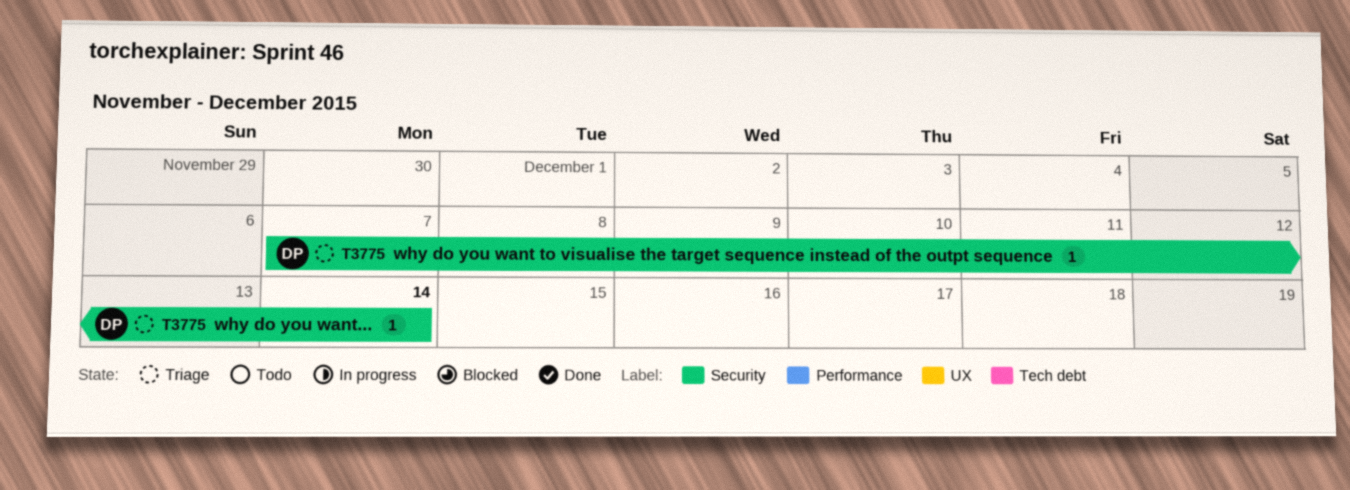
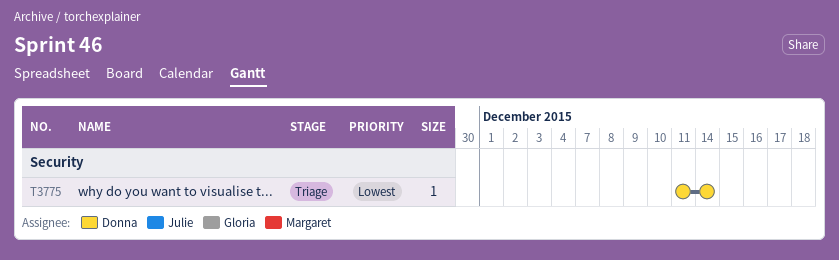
T3775, start: Dec 7 -> Dec 11

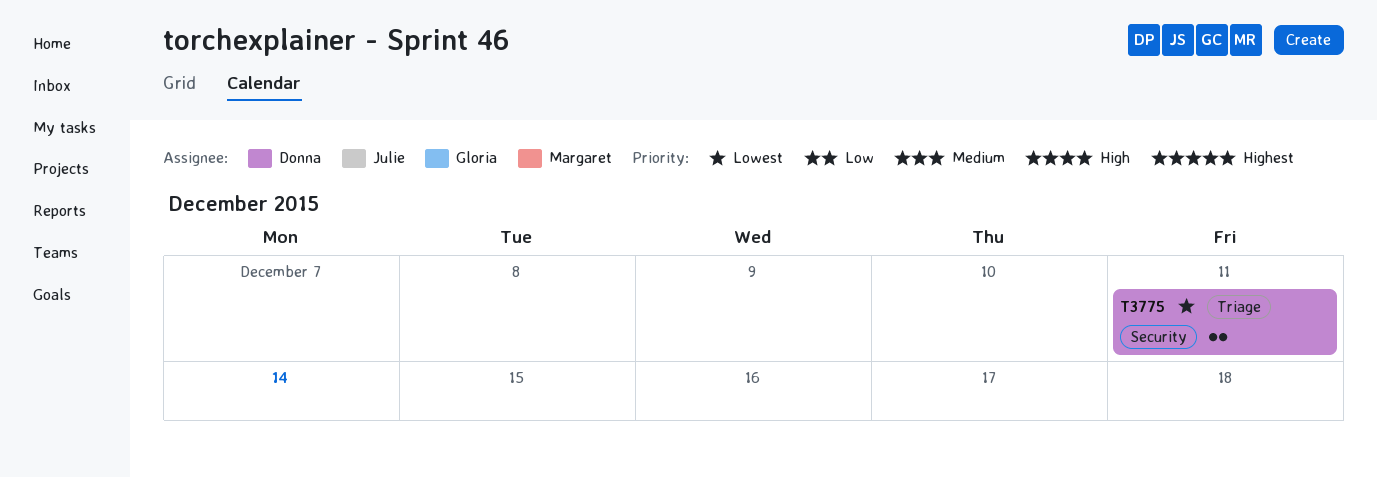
T3775, estimate: 1 -> 2
T3775, due: Dec 14 -> Dec 11

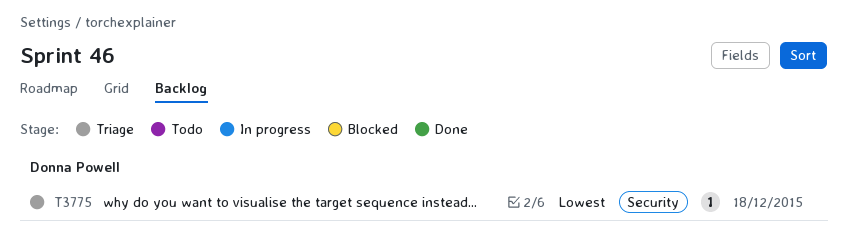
T3775, estimate: 2 -> 1
T3775, due: Dec 11 -> Dec 18

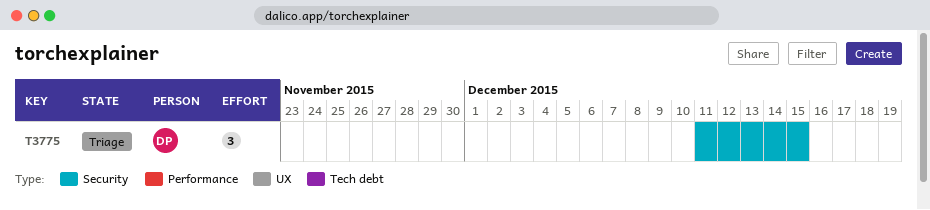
T3775, estimate: 1 -> 3
T3775, due: Dec 18 -> Dec 15

